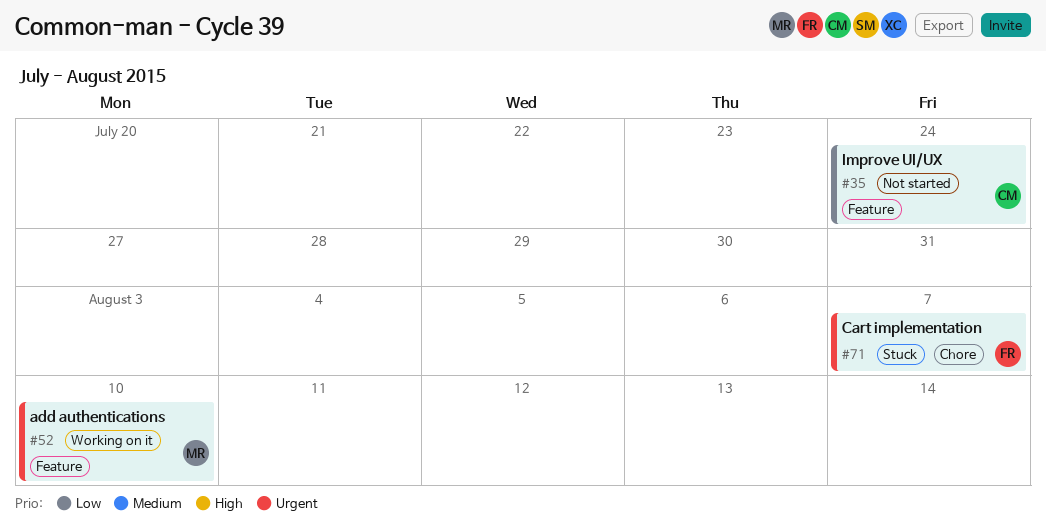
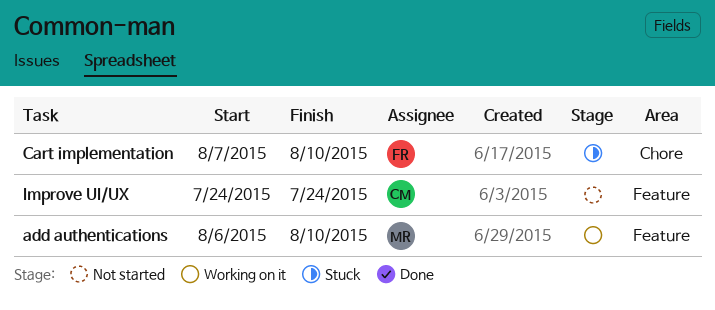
Cart implementation, due: Aug 7 -> Aug 10

